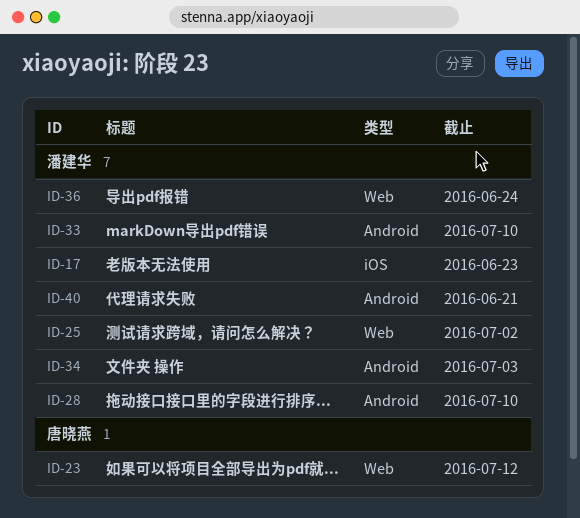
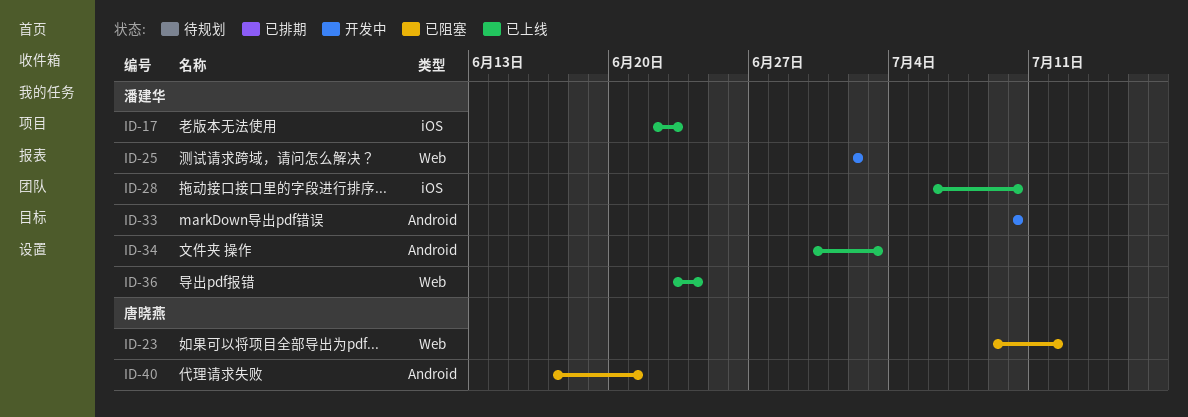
ID-28, label: Android -> iOS
ID-40, owner: 潘建华 -> 唐晓燕

